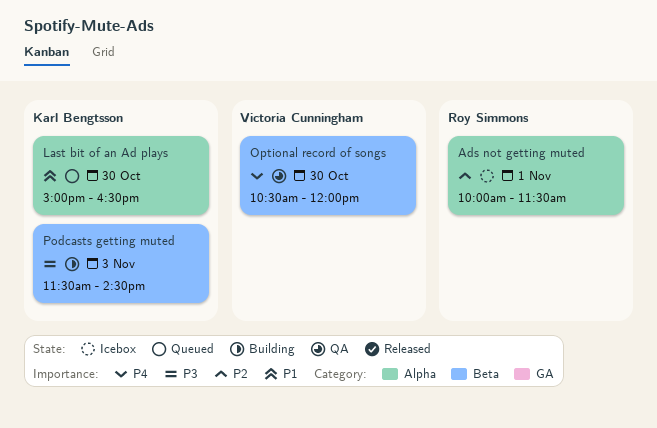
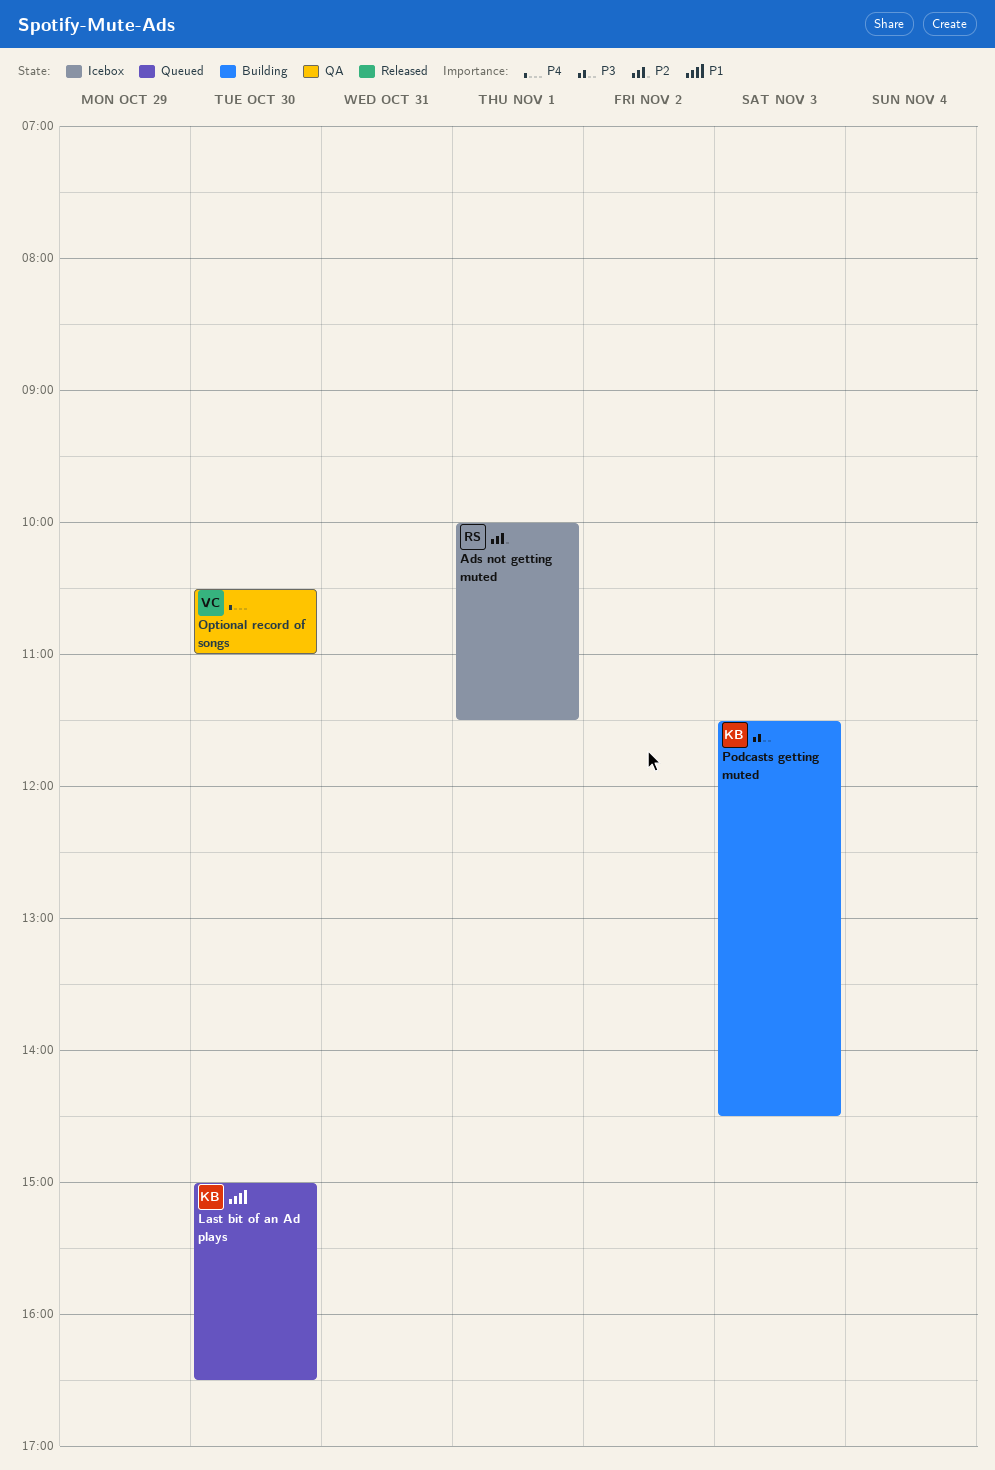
Optional record of songs, ends: 12:00 -> 11:00

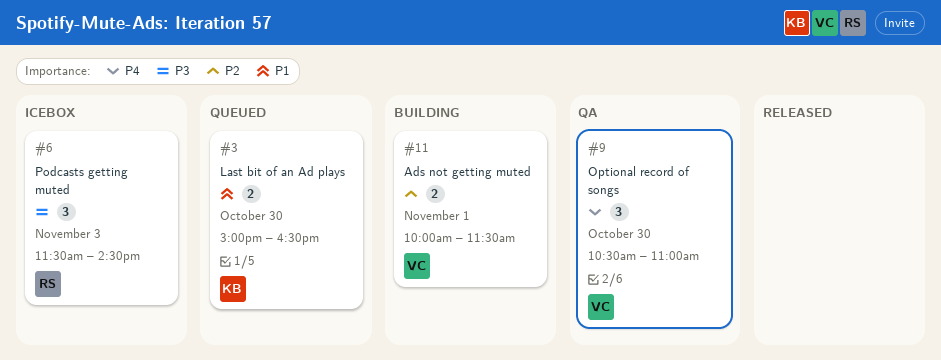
Ads not getting muted, status: Icebox -> Building
Ads not getting muted, owner: RS -> VC
Podcasts getting muted, status: Building -> Icebox
Podcasts getting muted, owner: KB -> RS

